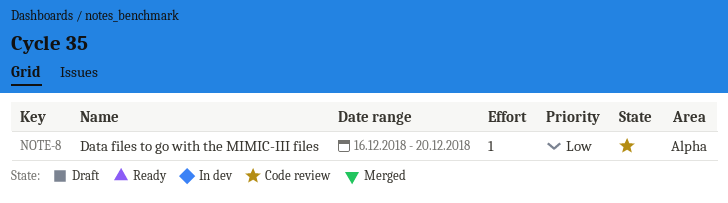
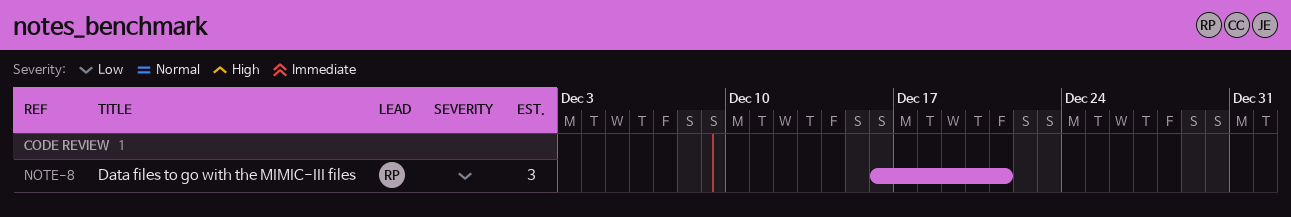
NOTE-8, estimate: 1 -> 3
NOTE-8, due: Dec 20 -> Dec 21

